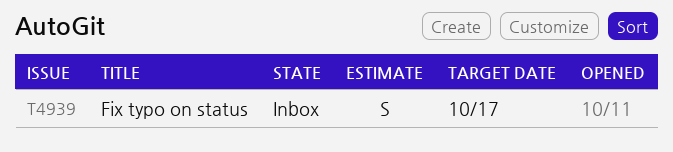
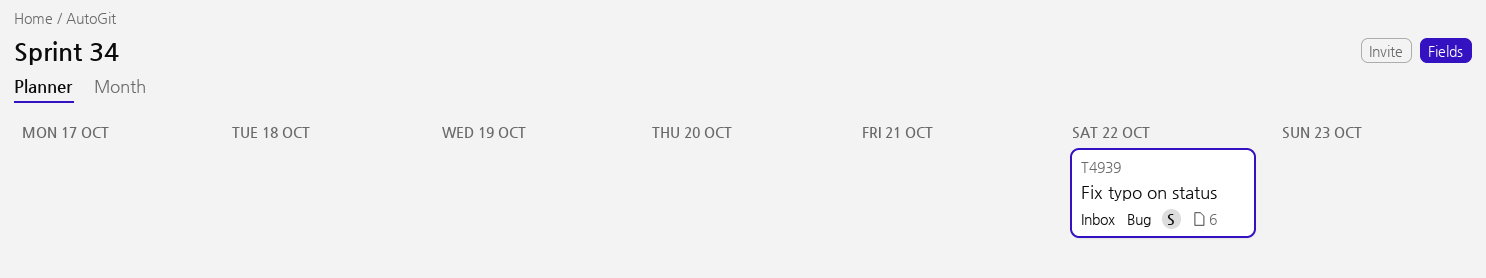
T4939, due: Oct 17 -> Oct 22

